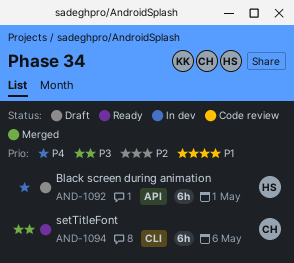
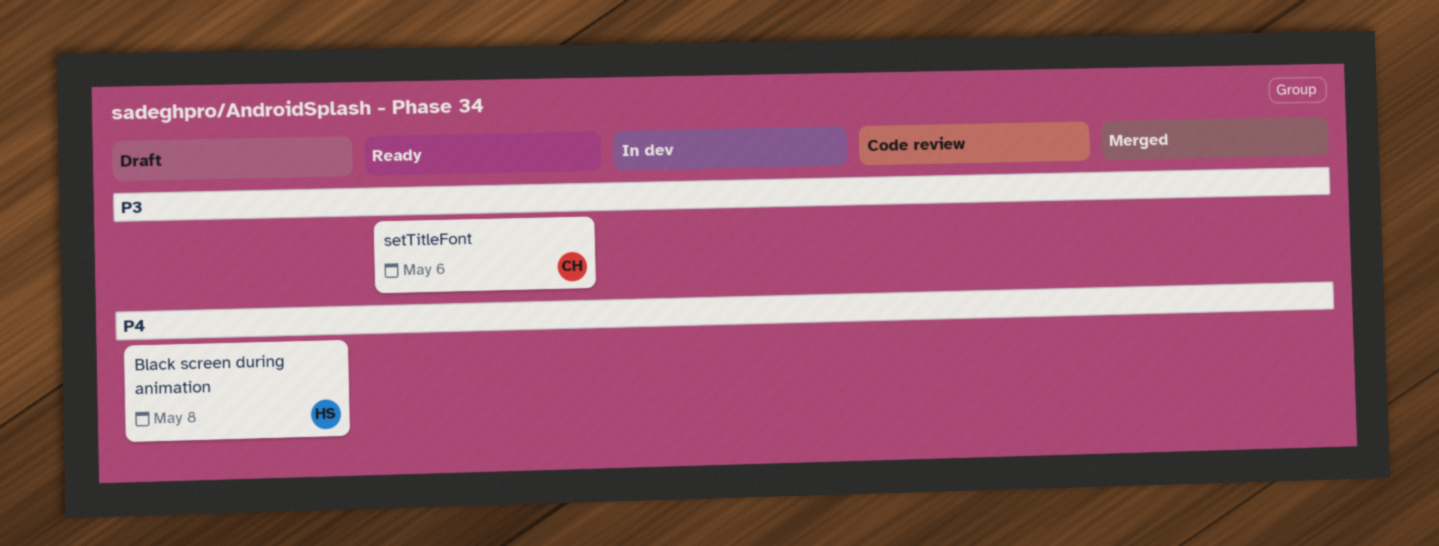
Black screen during animation, due: May 1 -> May 8

